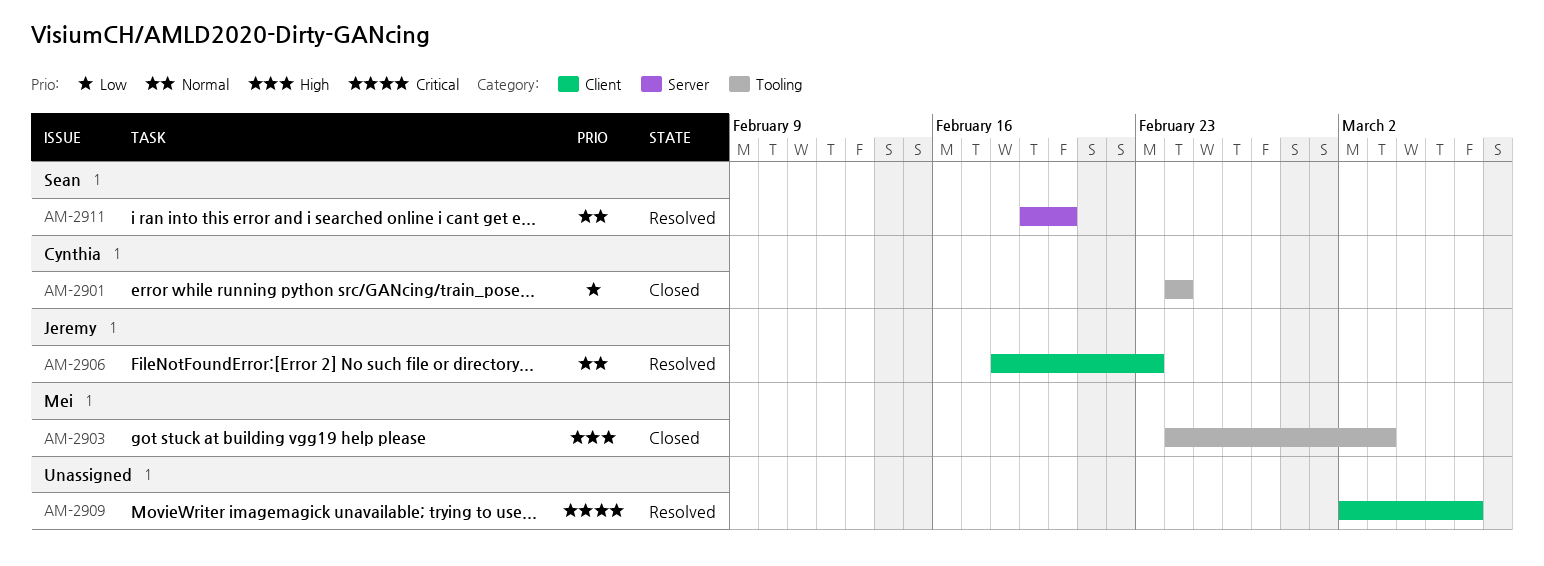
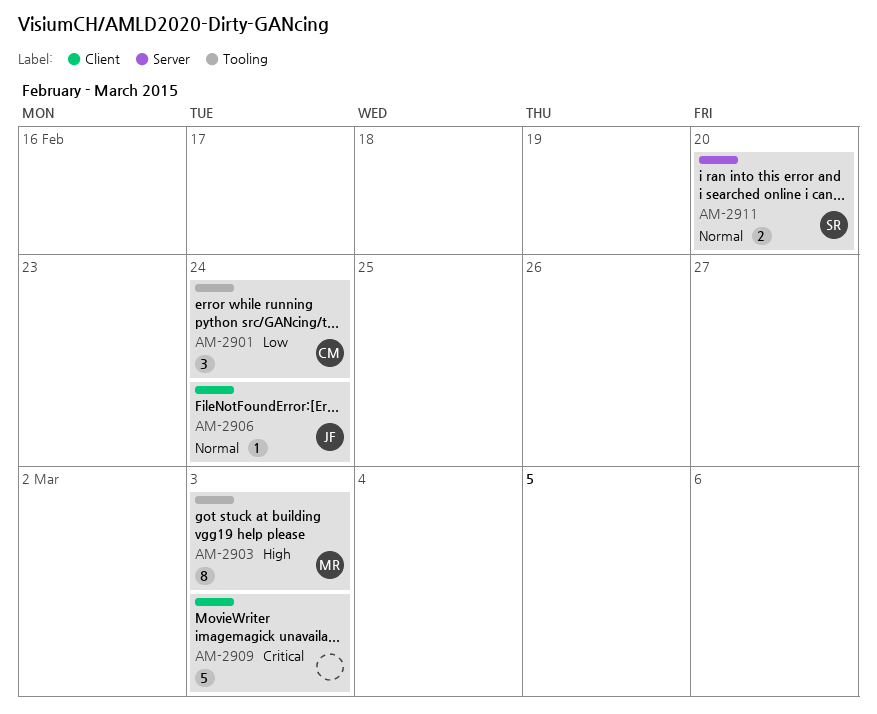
AM-2906, due: Feb 23 -> Feb 24
AM-2909, due: Mar 6 -> Mar 3

